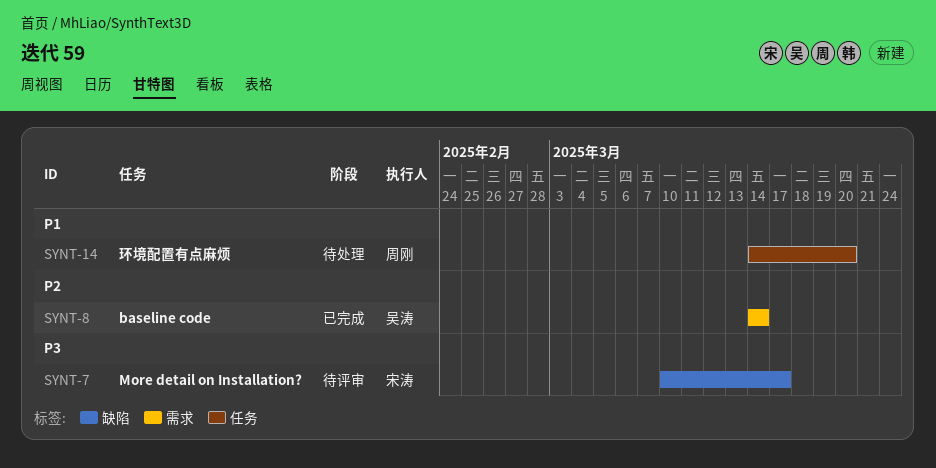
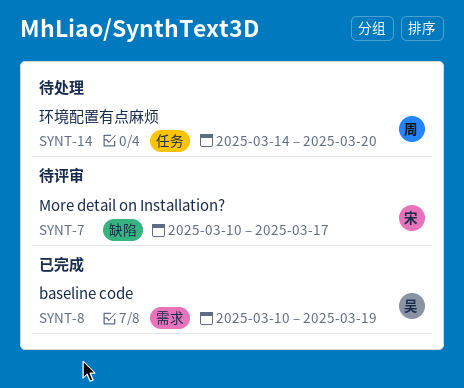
SYNT-8, start: Mar 14 -> Mar 10
SYNT-8, due: Mar 14 -> Mar 19

